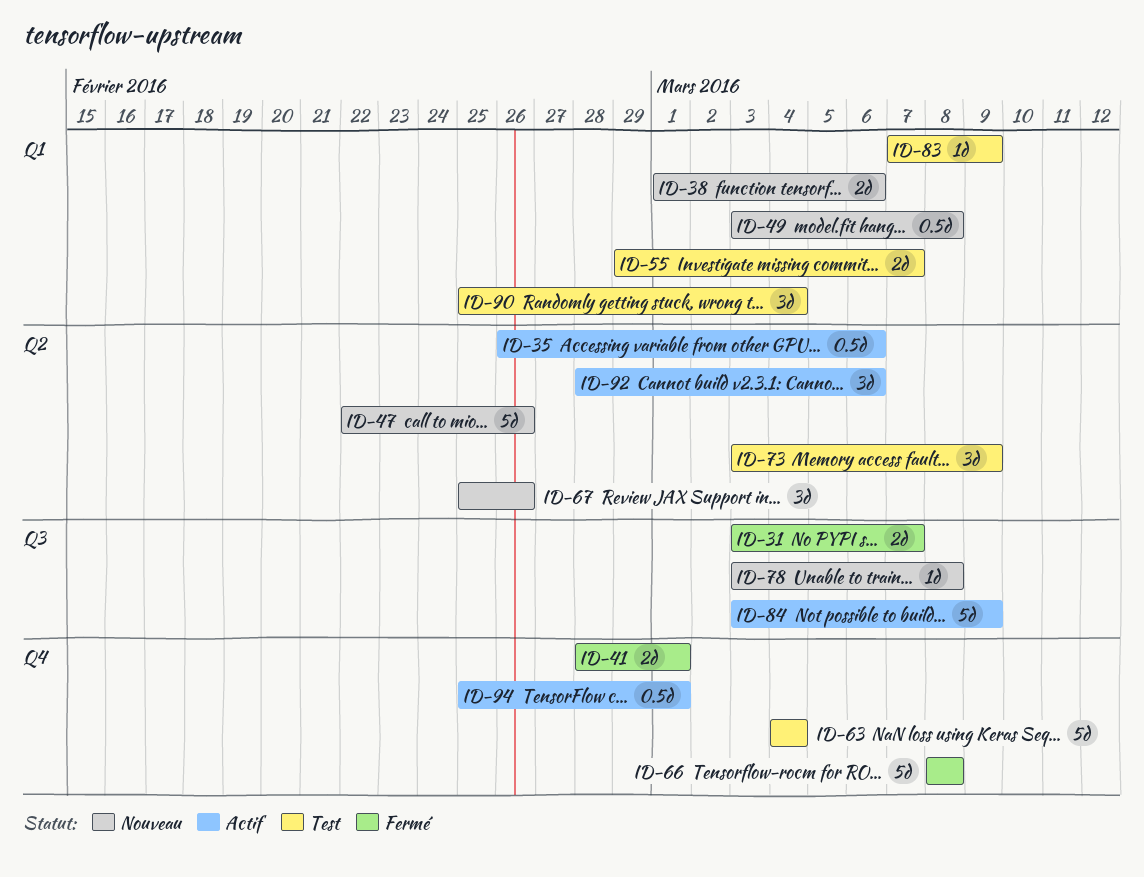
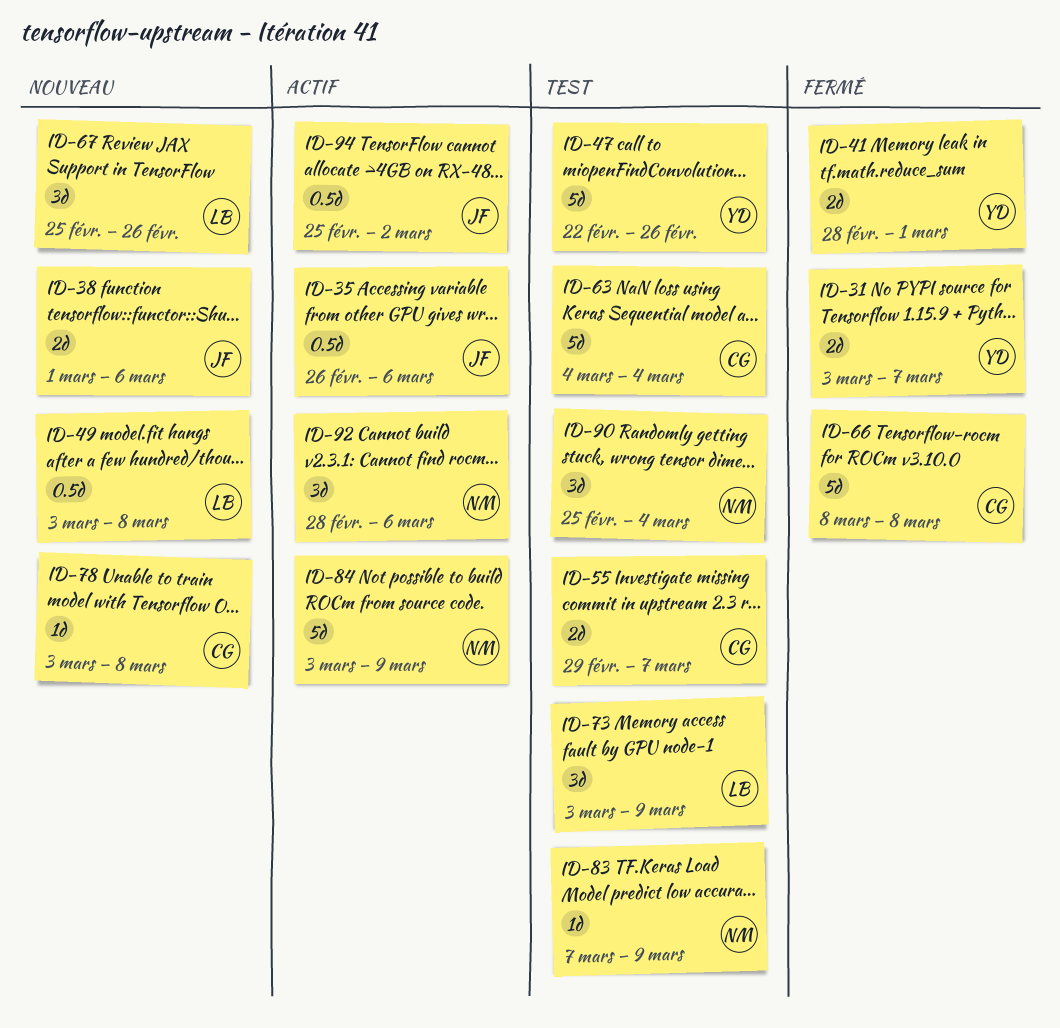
ID-47, status: Nouveau -> Test
ID-94, due: Mar 1 -> Mar 2

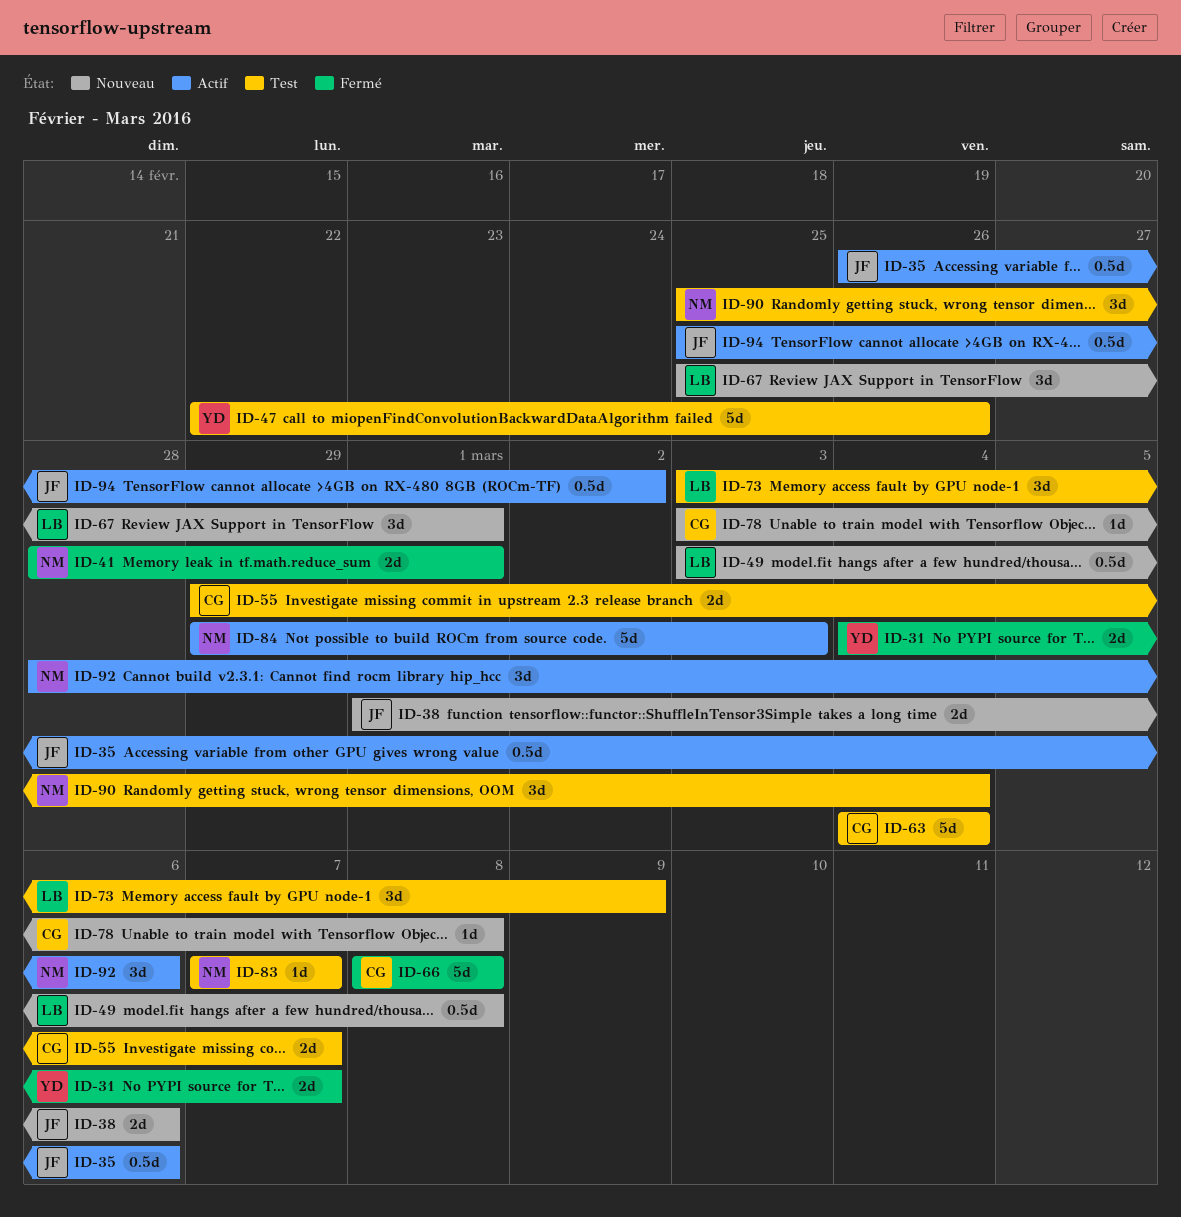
ID-31, start: Mar 3 -> Mar 4
ID-41, owner: YD -> NM
ID-67, due: Feb 26 -> Mar 1
ID-83, due: Mar 9 -> Mar 7
ID-84, start: Mar 3 -> Feb 29
ID-84, due: Mar 9 -> Mar 3

